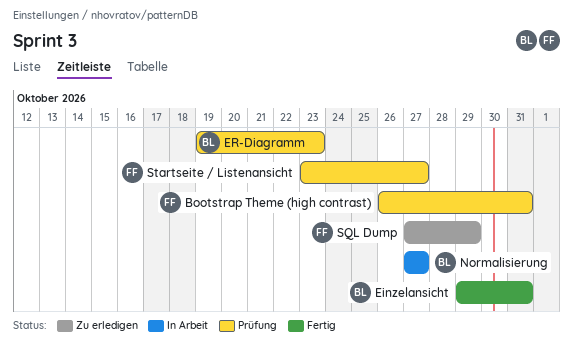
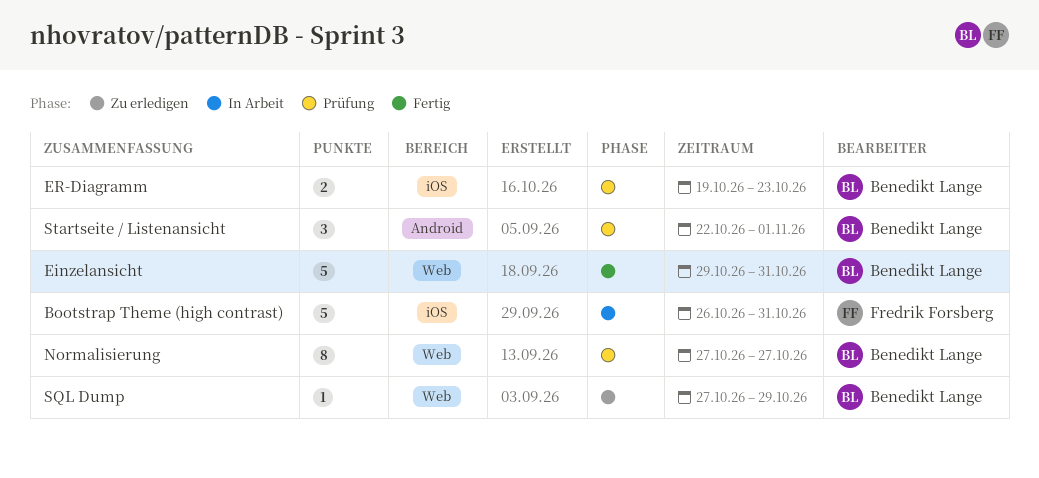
Bootstrap Theme (high contrast), status: Prüfung -> In Arbeit
Normalisierung, status: In Arbeit -> Prüfung
SQL Dump, owner: Fredrik Forsberg -> Benedikt Lange
Startseite / Listenansicht, owner: Fredrik Forsberg -> Benedikt Lange
Startseite / Listenansicht, start: Oct 23 -> Oct 22
Startseite / Listenansicht, due: Oct 27 -> Nov 1

